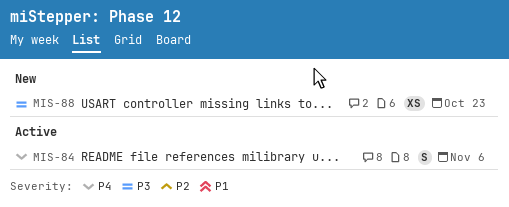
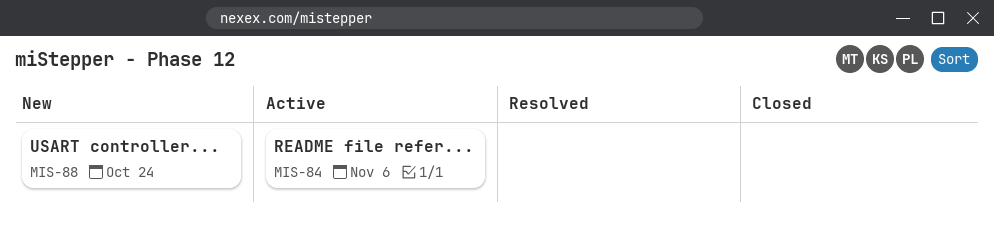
MIS-88, due: Oct 23 -> Oct 24

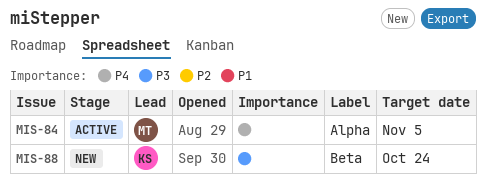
MIS-84, due: Nov 6 -> Nov 5

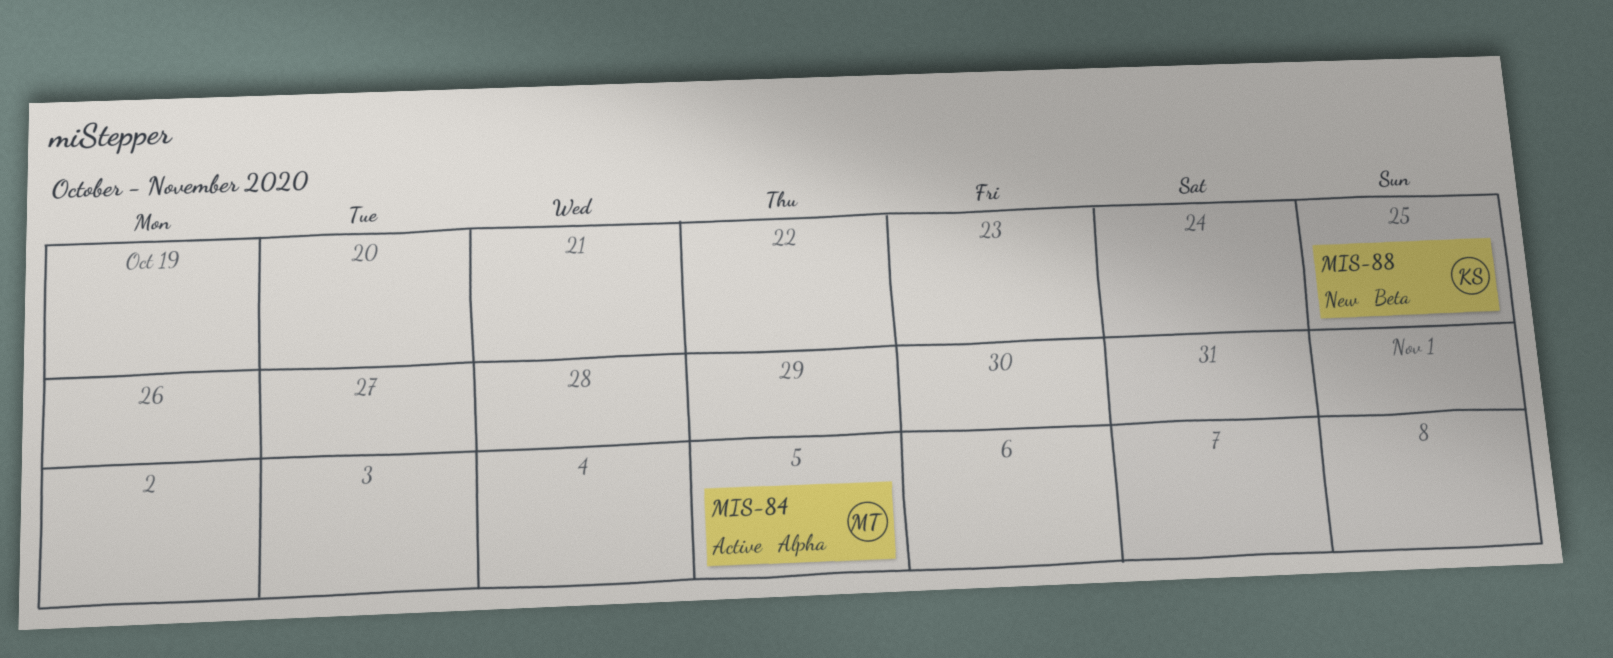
MIS-88, due: Oct 24 -> Oct 25

